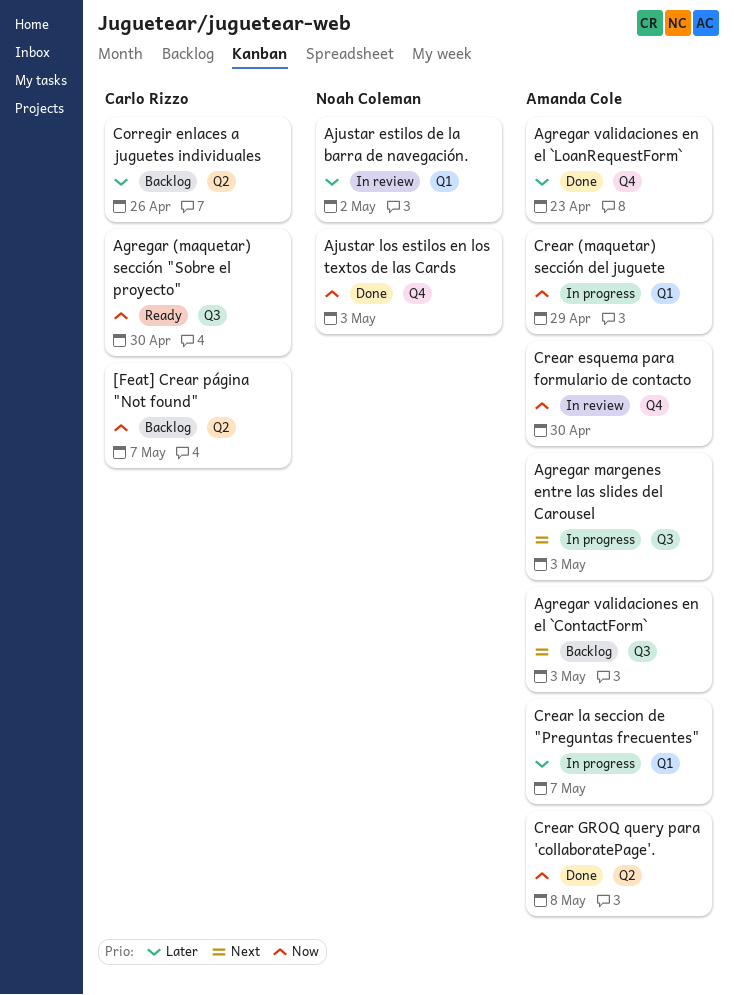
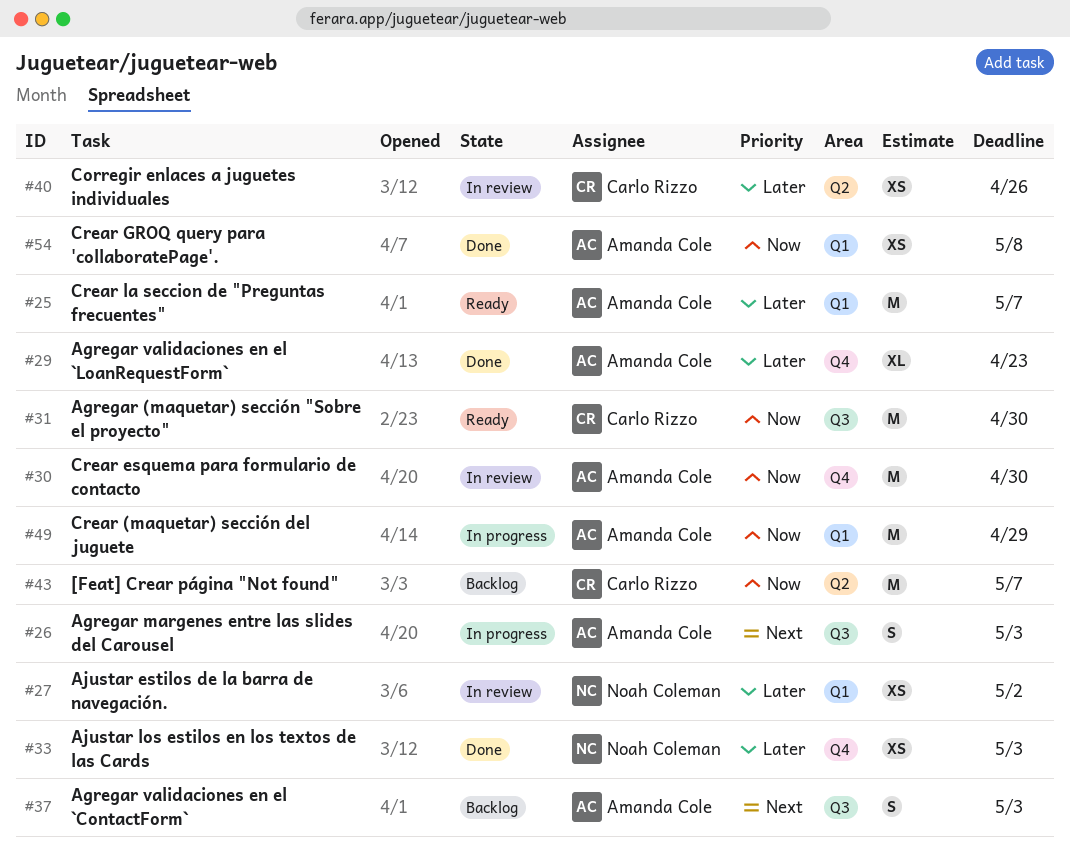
Ajustar los estilos en los textos de las Cards, priority: Now -> Later
Corregir enlaces a juguetes individuales, status: Backlog -> In review
Crear GROQ query para 'collaboratePage'., label: Q2 -> Q1
Crear la seccion de "Preguntas frecuentes", status: In progress -> Ready

